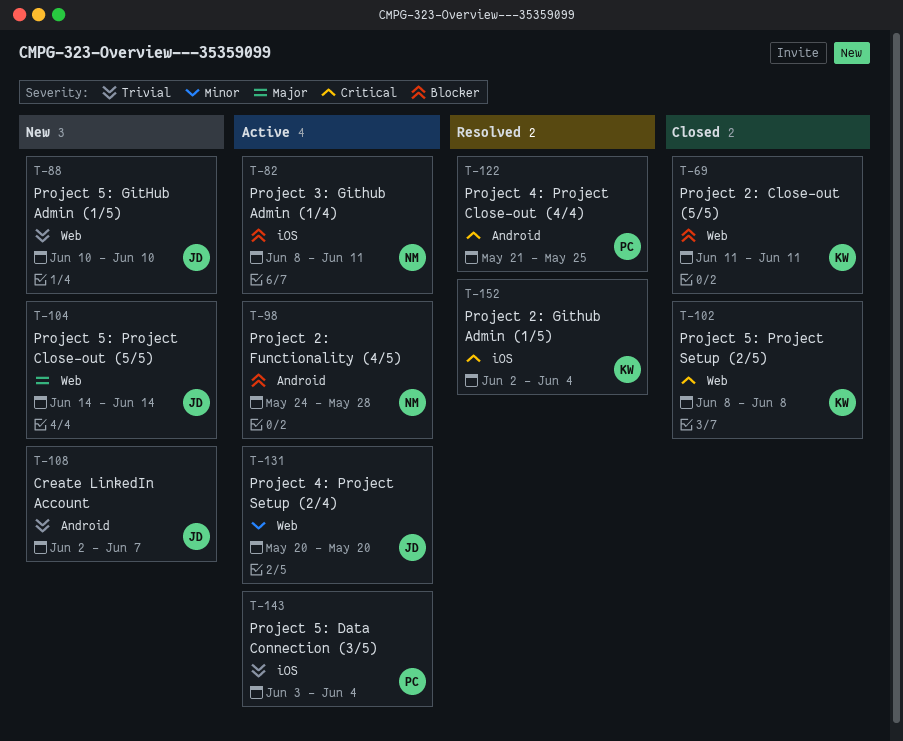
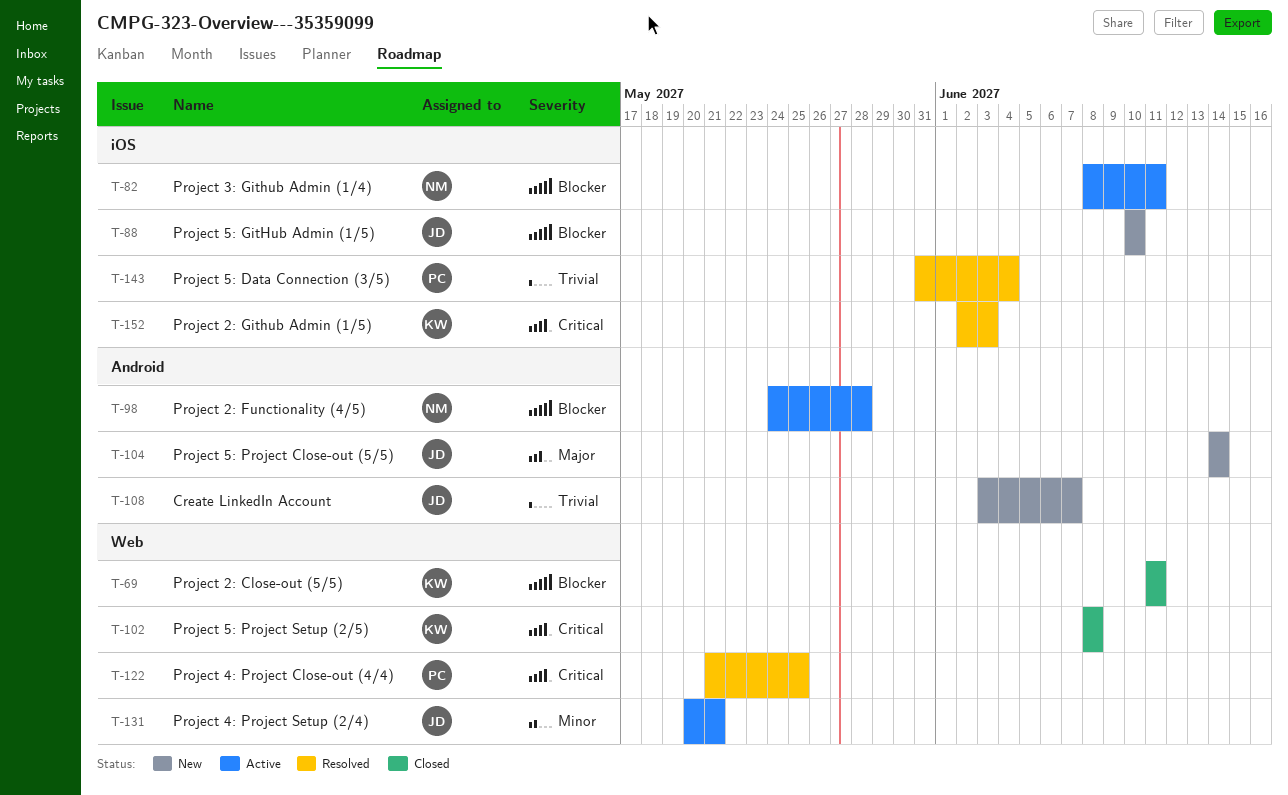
T-88, priority: Trivial -> Blocker
T-88, label: Web -> iOS
T-104, label: Web -> Android
T-108, start: Jun 2 -> Jun 3
T-122, label: Android -> Web
T-131, due: May 20 -> May 21
T-143, status: Active -> Resolved
T-143, start: Jun 3 -> May 31
T-152, due: Jun 4 -> Jun 3

